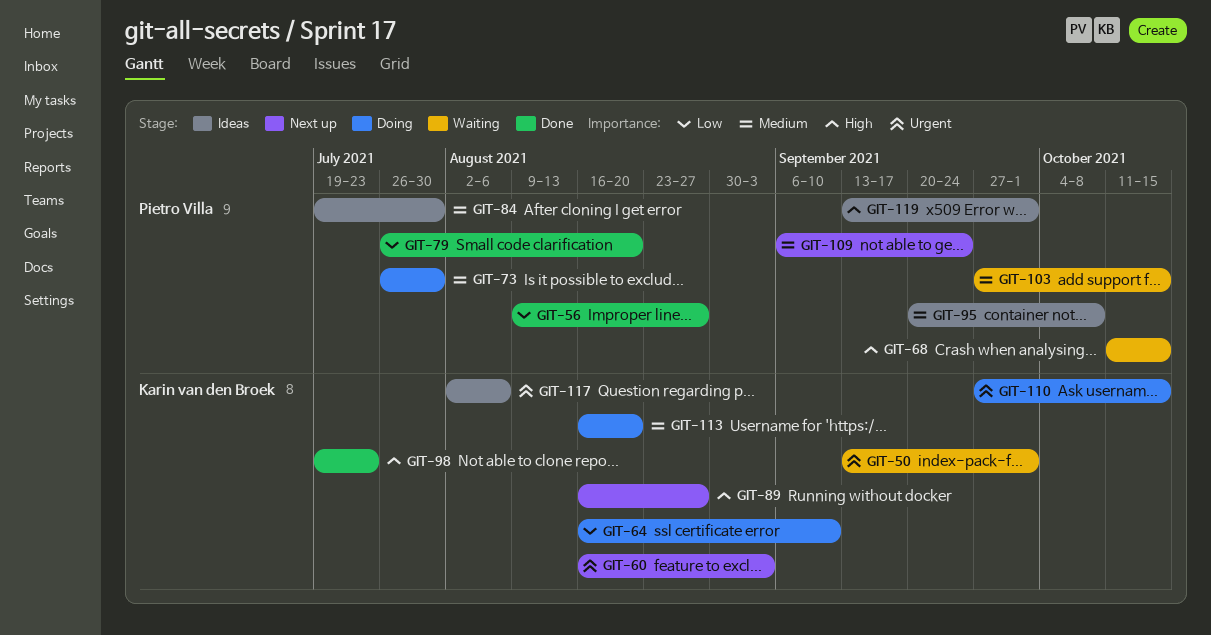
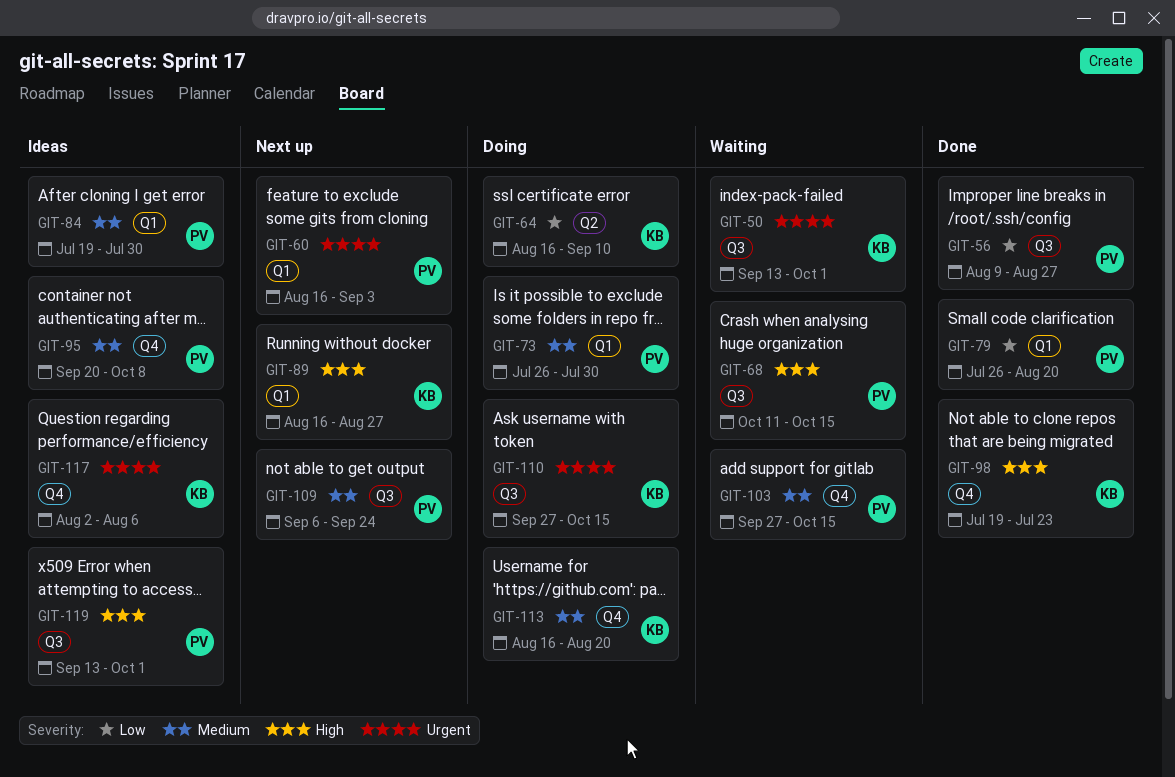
GIT-60, owner: Karin van den Broek -> Pietro Villa

